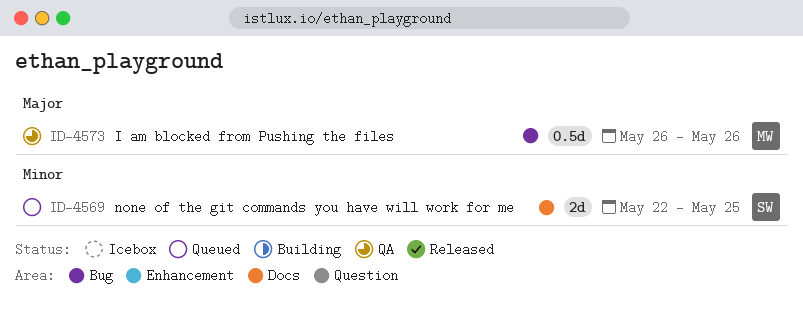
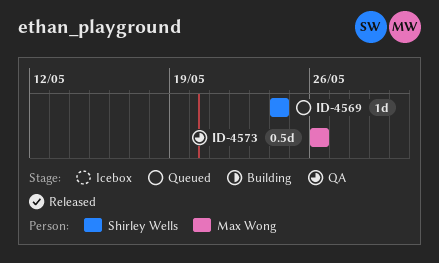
ID-4569, estimate: 2d -> 1d
ID-4569, start: May 22 -> May 24
ID-4569, due: May 25 -> May 24

